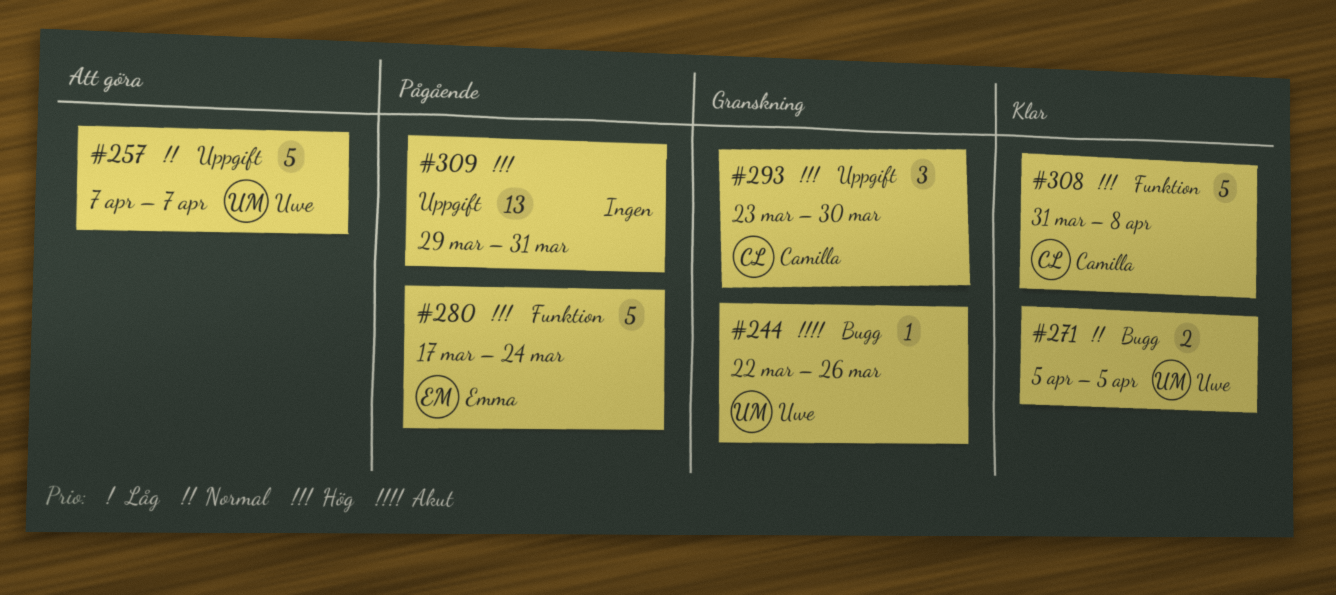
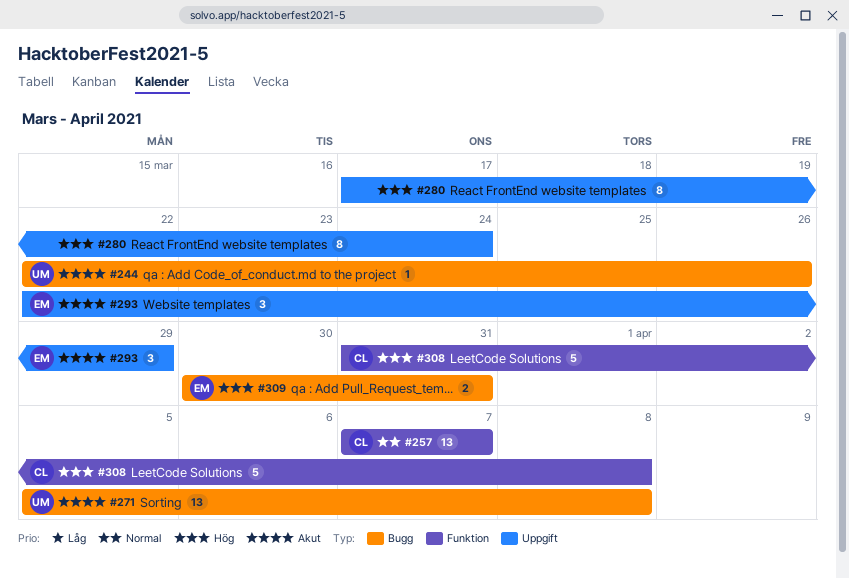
#257, owner: Uwe -> Camilla
#257, label: Uppgift -> Funktion
#257, estimate: 5 -> 13
#271, priority: Normal -> Akut
#271, estimate: 2 -> 13
#271, due: Apr 5 -> Apr 8
#280, owner: Emma -> none
#280, label: Funktion -> Uppgift
#280, estimate: 5 -> 8
#293, owner: Camilla -> Emma
#293, priority: Hög -> Akut
#293, start: Mar 23 -> Mar 22
#293, due: Mar 30 -> Mar 29
#309, owner: none -> Emma
#309, label: Uppgift -> Bugg
#309, estimate: 13 -> 2
#309, start: Mar 29 -> Mar 30

